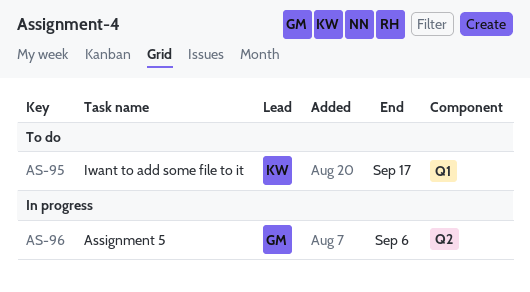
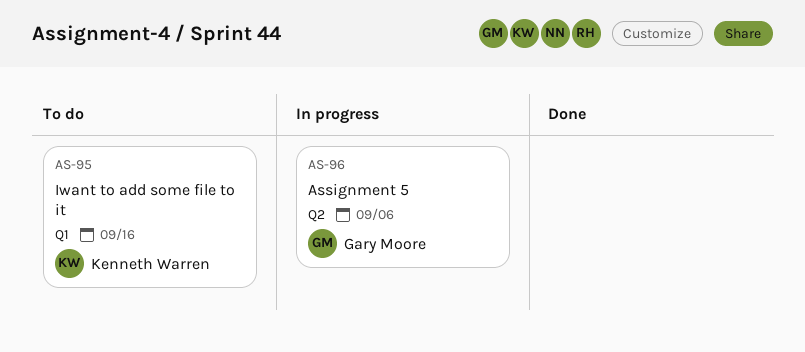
AS-95, due: Sep 17 -> Sep 16

